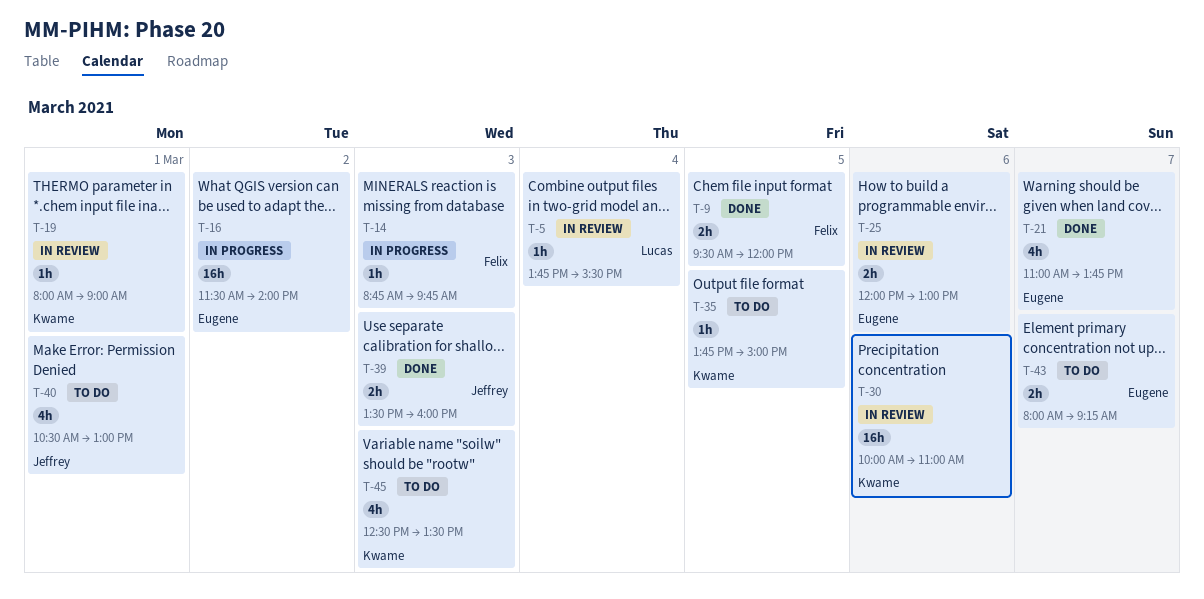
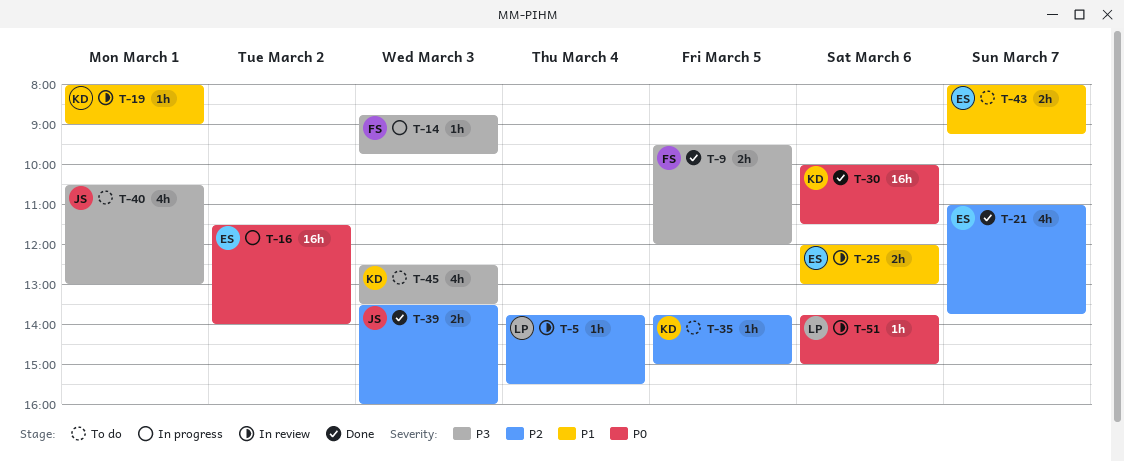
T-30, status: In review -> Done
T-30, ends: 11:00 -> 11:30
T-51: none -> present

